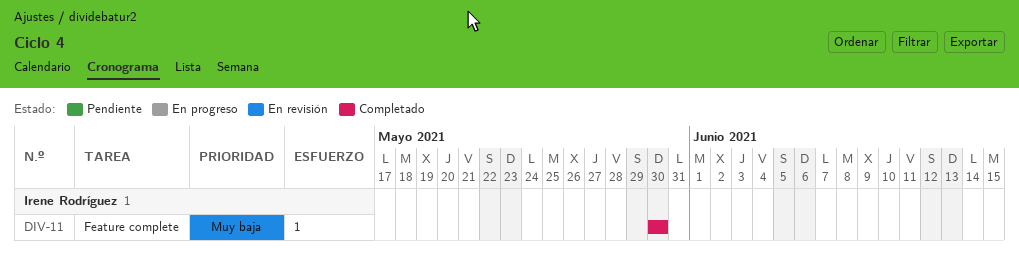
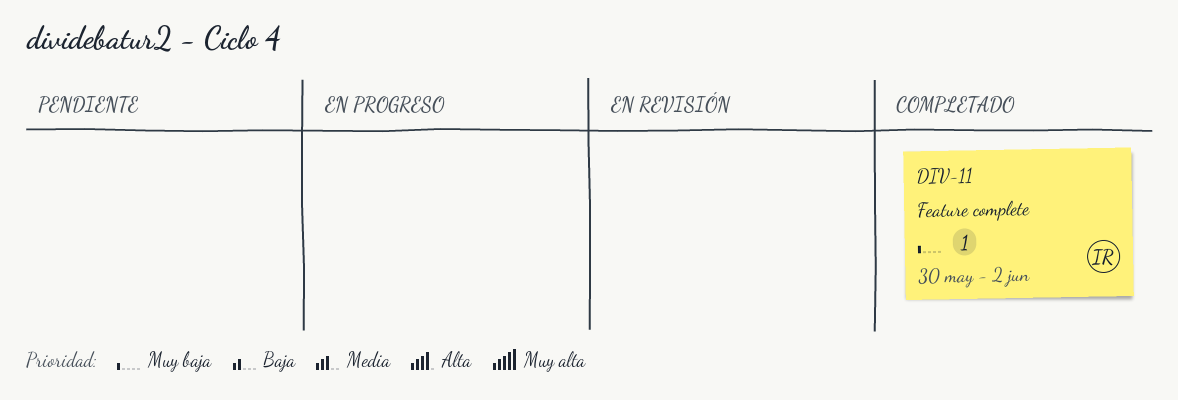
DIV-11, due: May 30 -> Jun 2

